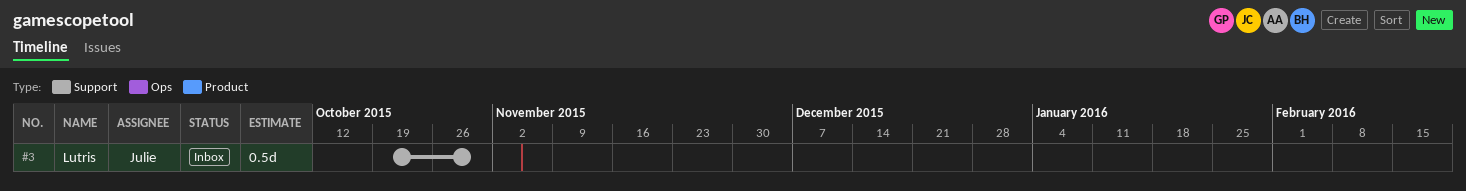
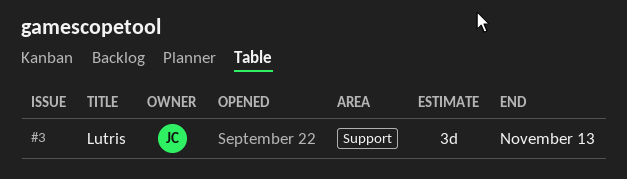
#3, estimate: 0.5d -> 3d
#3, due: Oct 30 -> Nov 13

